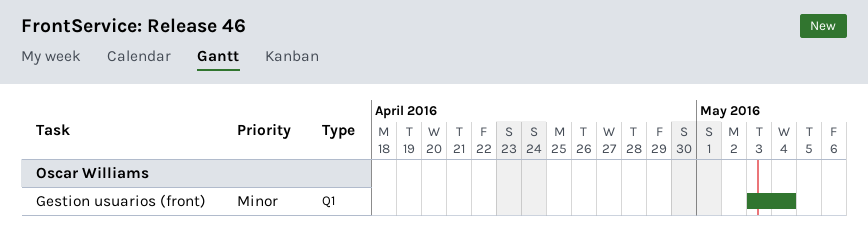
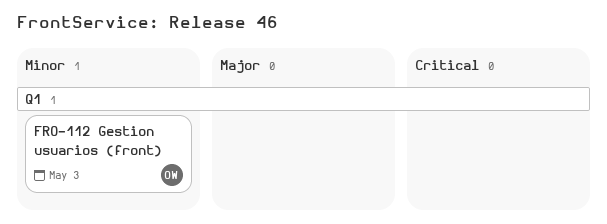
Gestion usuarios (front), due: May 4 -> May 3

